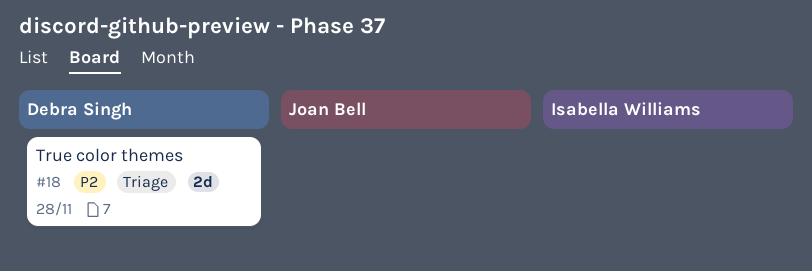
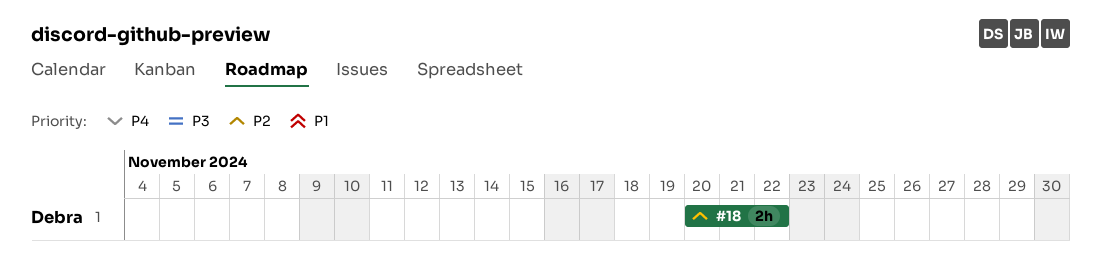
#18, estimate: 2d -> 2h
#18, due: Nov 28 -> Nov 22

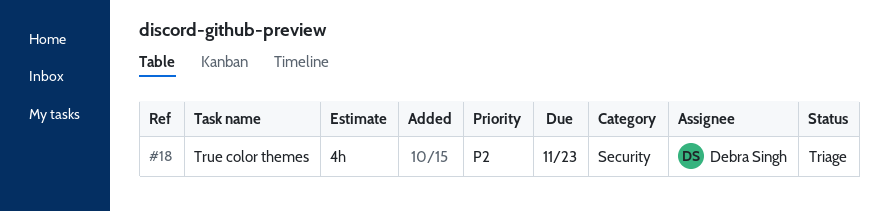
#18, estimate: 2h -> 4h
#18, due: Nov 22 -> Nov 23

